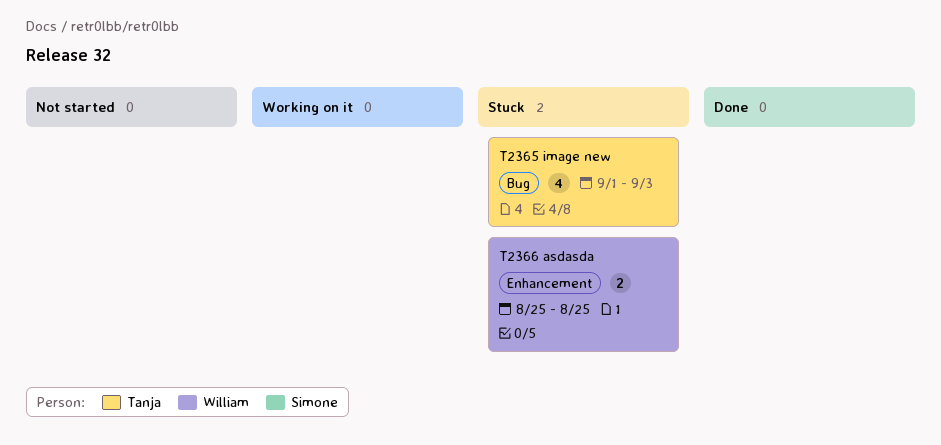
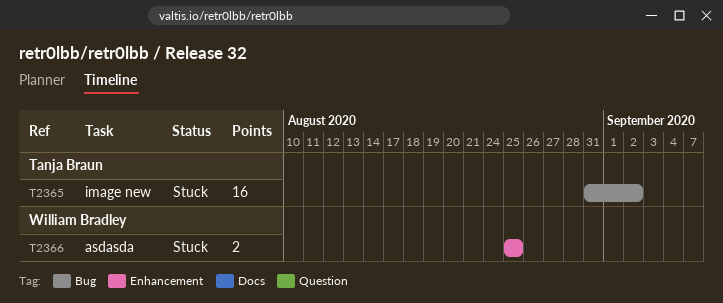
T2365, estimate: 4 -> 16
T2365, start: Sep 1 -> Aug 31
T2365, due: Sep 3 -> Sep 2

